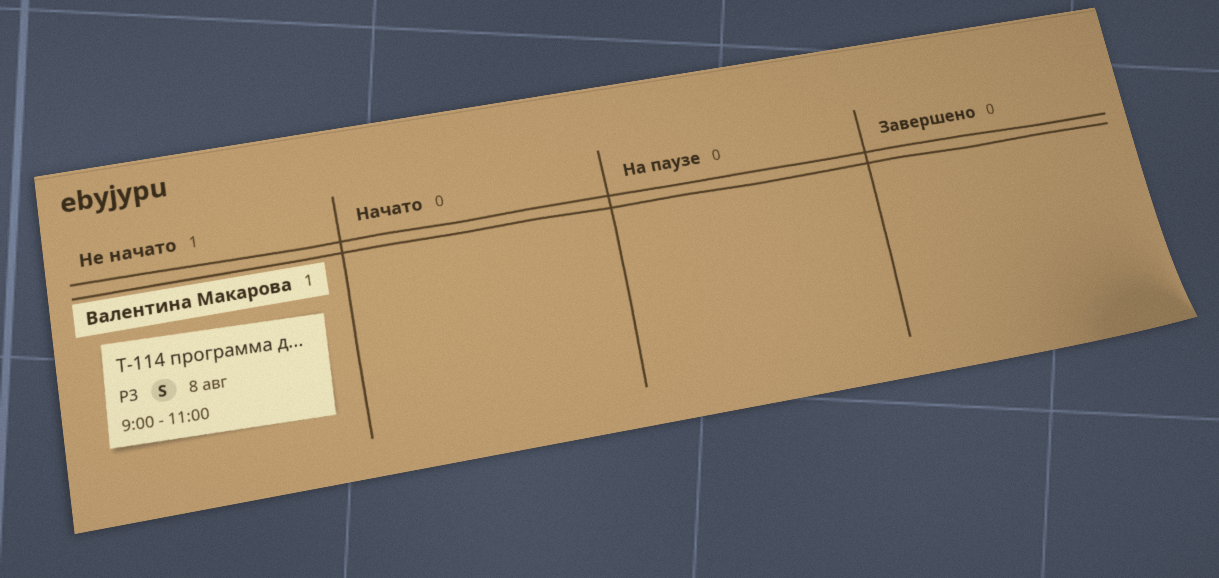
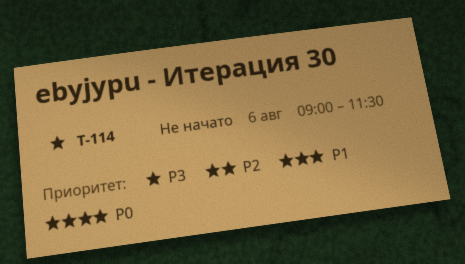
T-114, day: Aug 8 -> Aug 6
T-114, ends: 11:00 -> 11:30

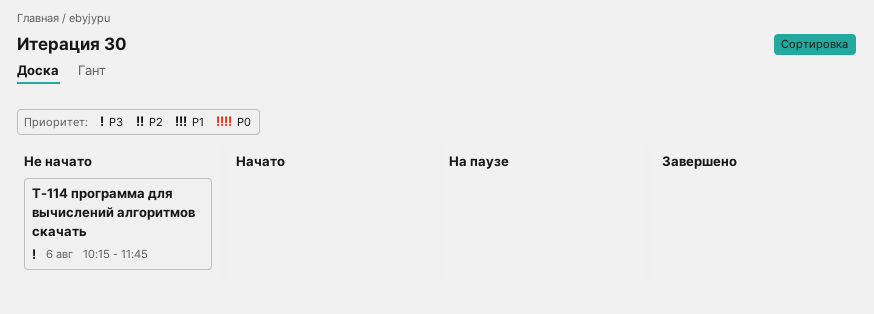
T-114, begins: 09:00 -> 10:15
T-114, ends: 11:30 -> 11:45

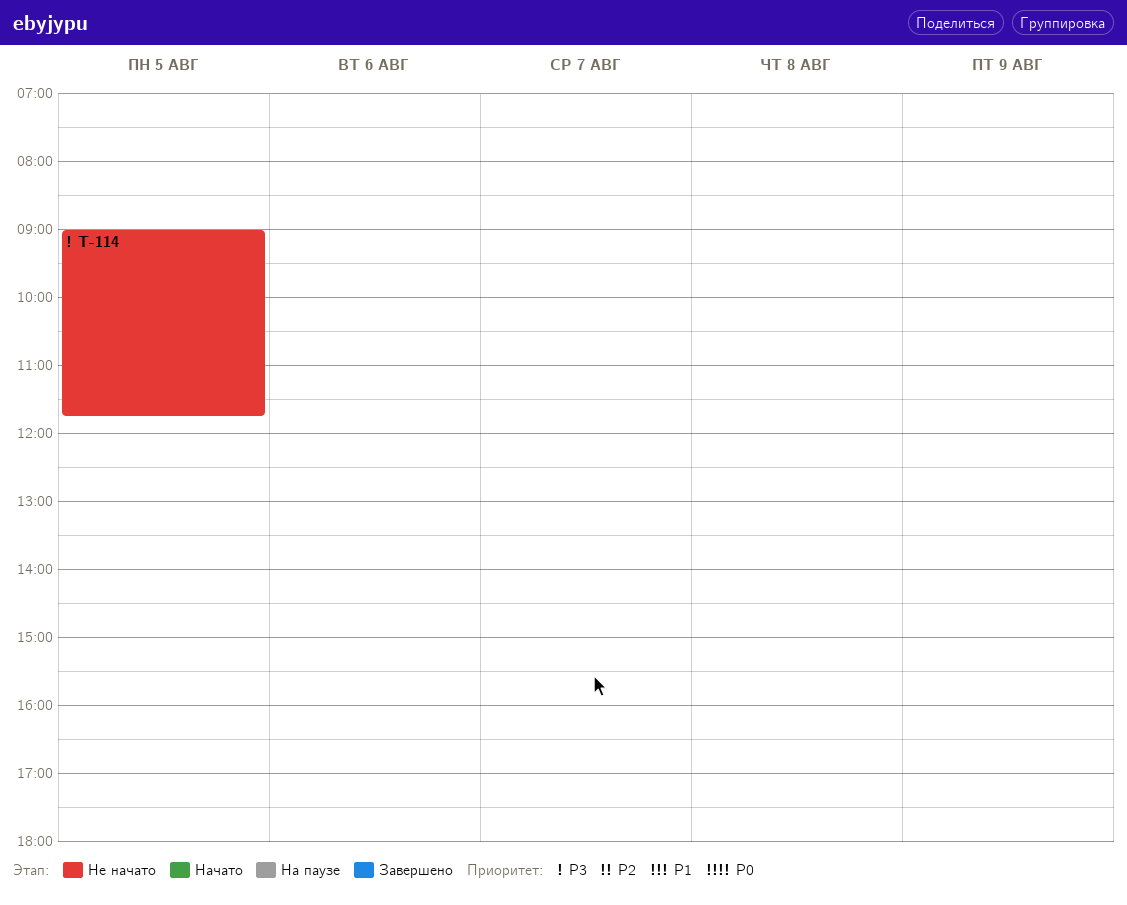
T-114, day: Aug 6 -> Aug 5
T-114, begins: 10:15 -> 09:00

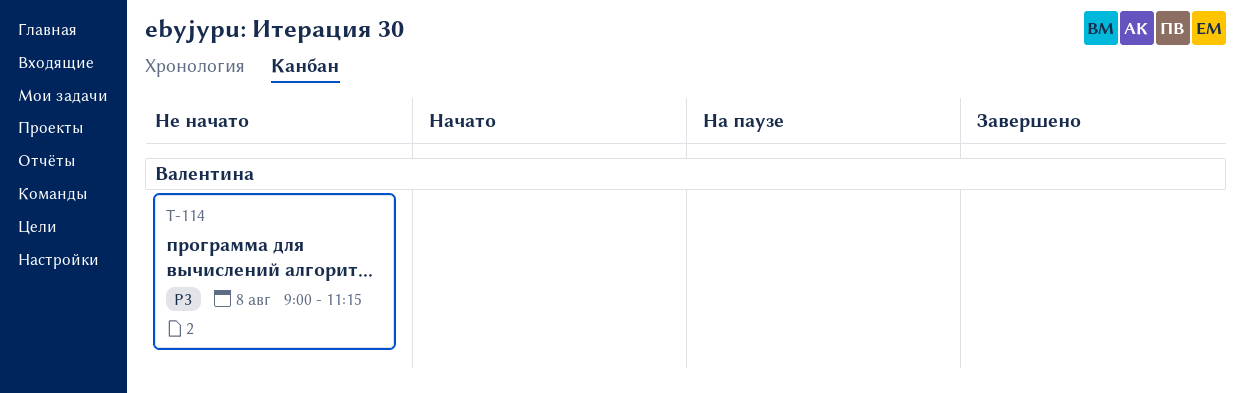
T-114, day: Aug 5 -> Aug 8
T-114, ends: 11:45 -> 11:15

